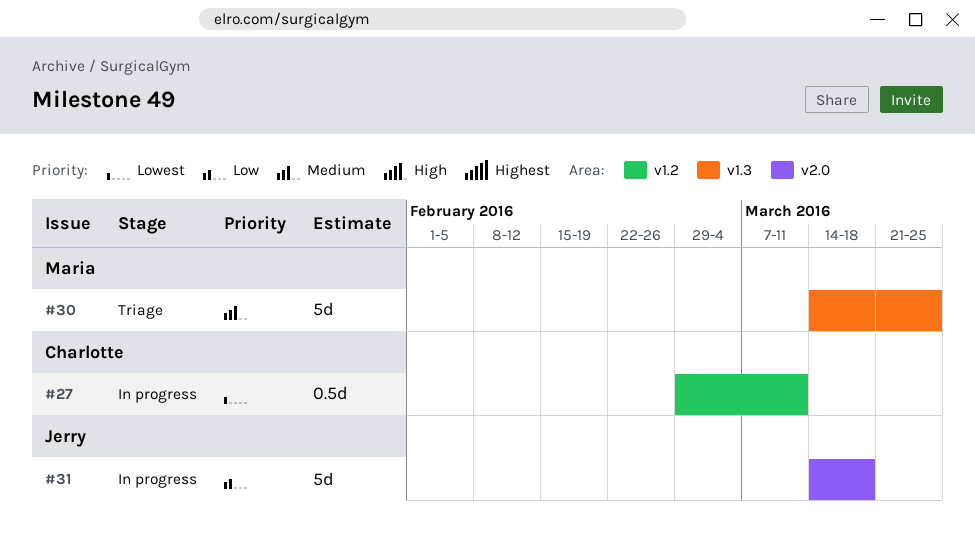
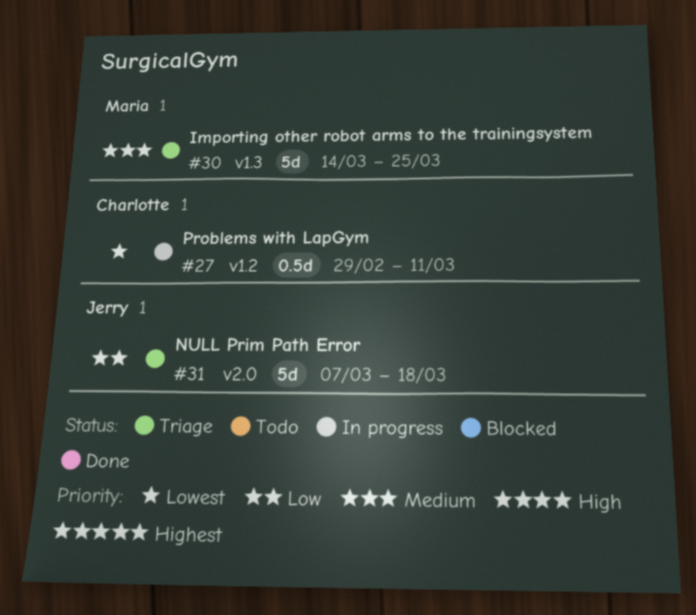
#31, status: In progress -> Triage
#31, start: Mar 14 -> Mar 7

